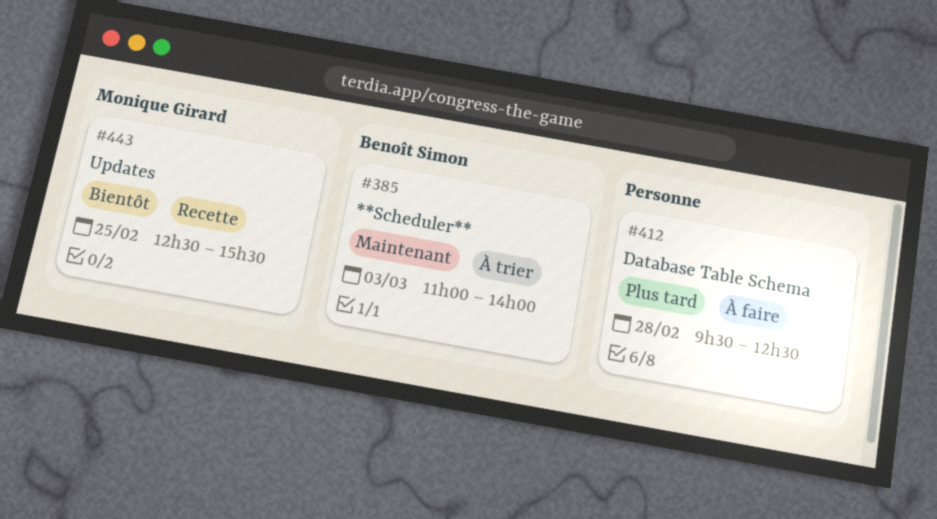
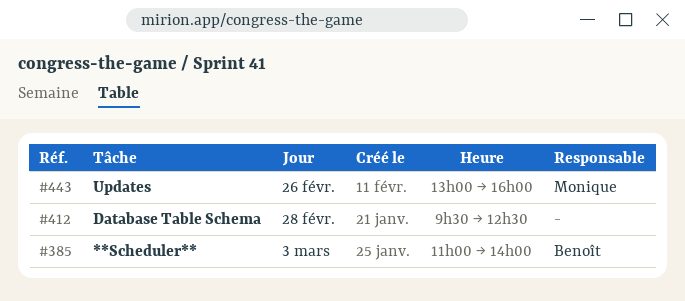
#443, day: Feb 25 -> Feb 26
#443, begins: 12:30 -> 13:00
#443, ends: 15:30 -> 16:00

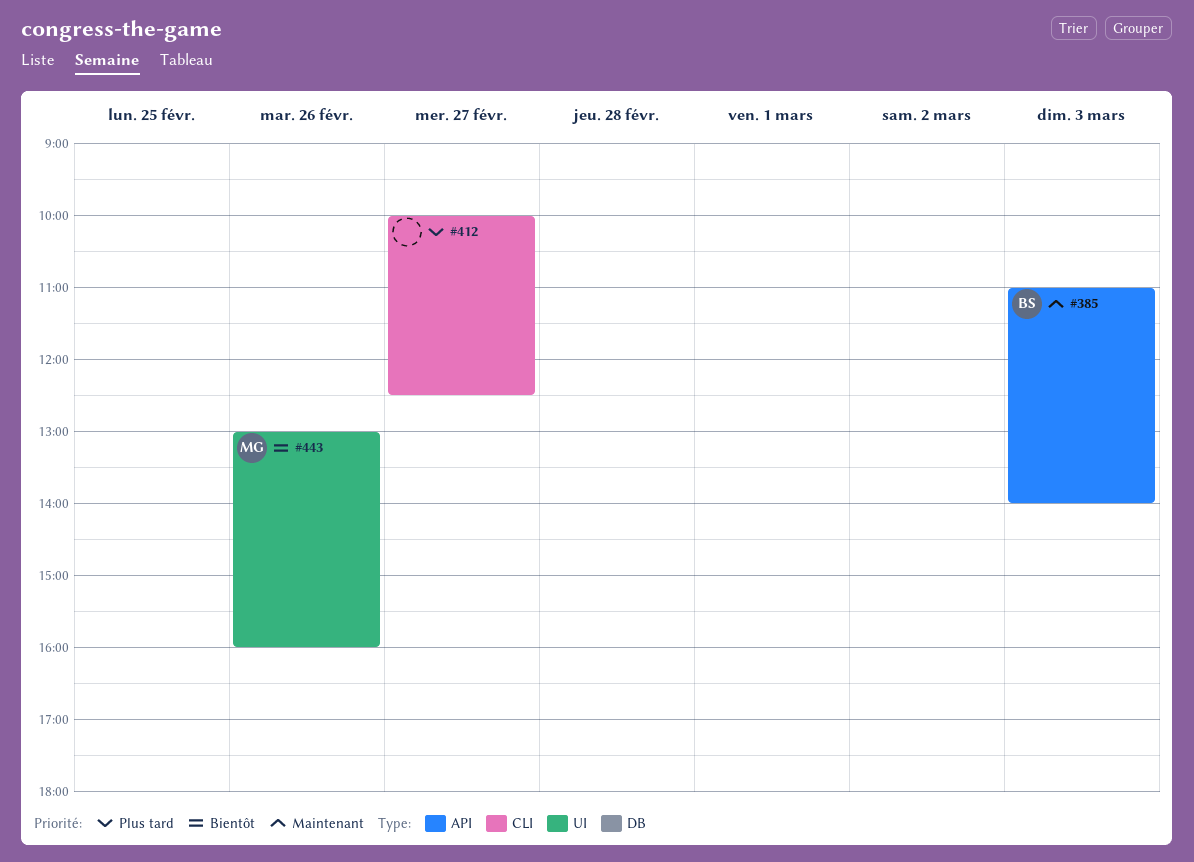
#412, day: Feb 28 -> Feb 27
#412, begins: 09:30 -> 10:00

